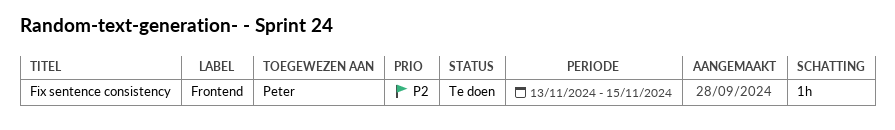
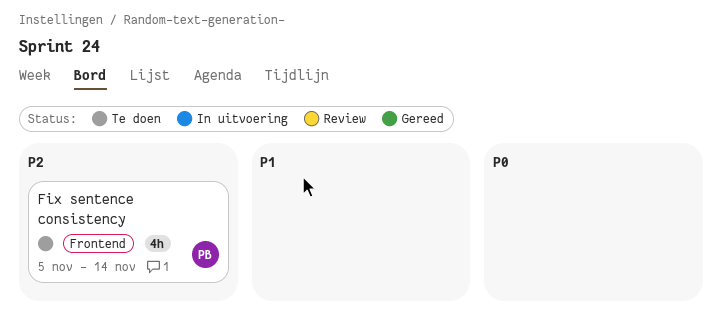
Fix sentence consistency, estimate: 1h -> 4h
Fix sentence consistency, start: Nov 13 -> Nov 5
Fix sentence consistency, due: Nov 15 -> Nov 14

